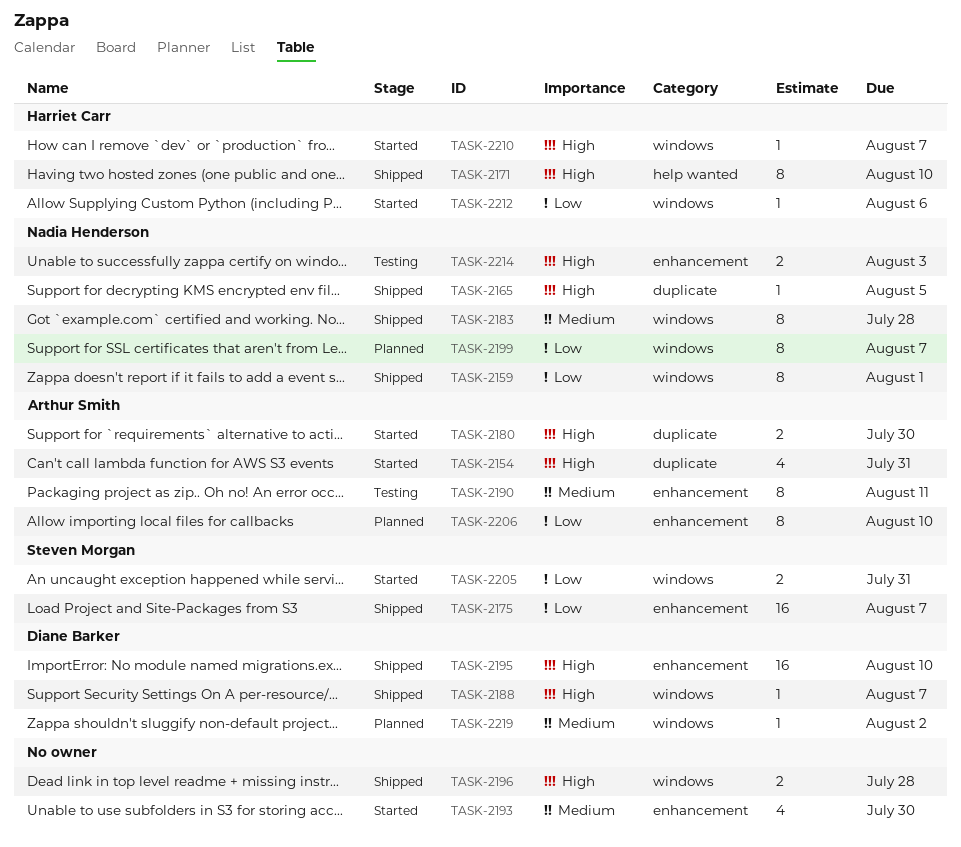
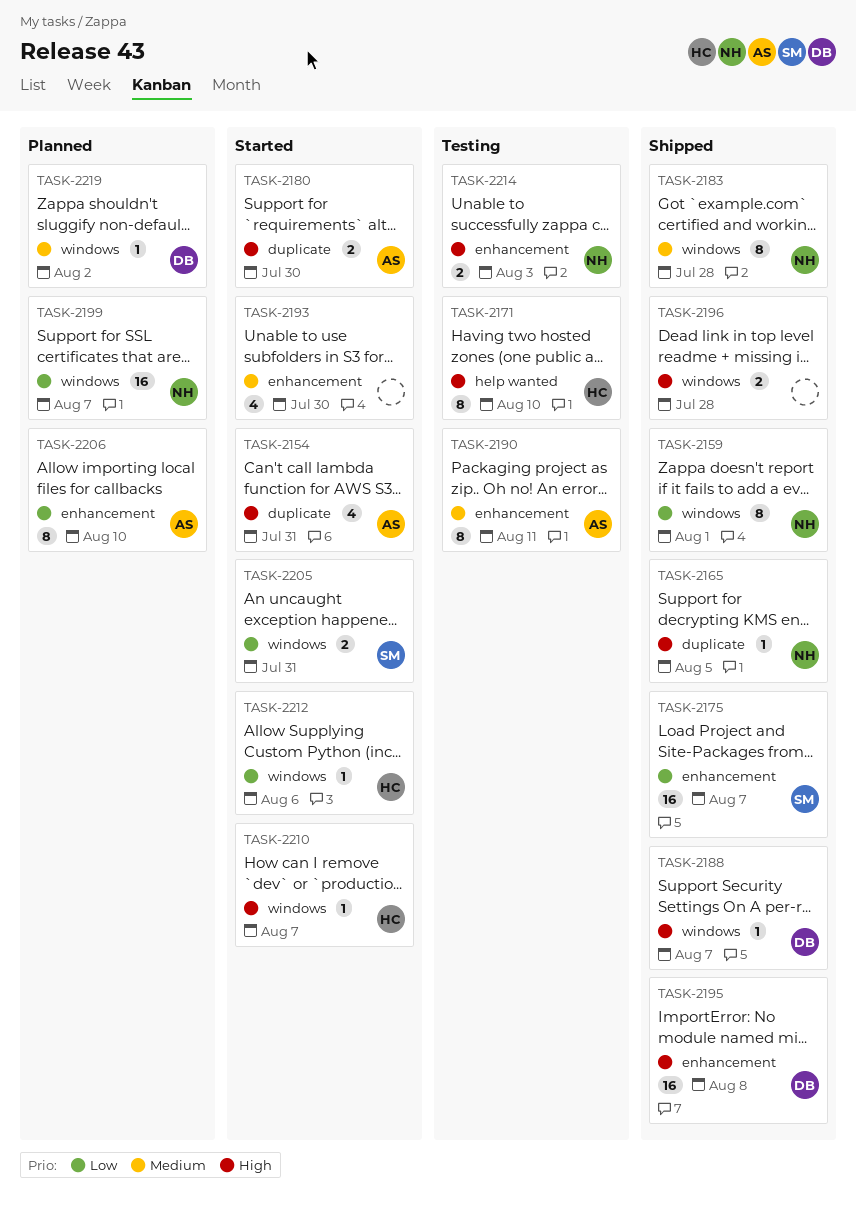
TASK-2171, status: Shipped -> Testing
TASK-2195, due: Aug 10 -> Aug 8
TASK-2199, estimate: 8 -> 16

